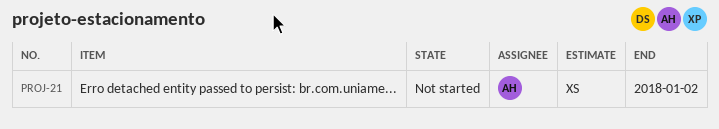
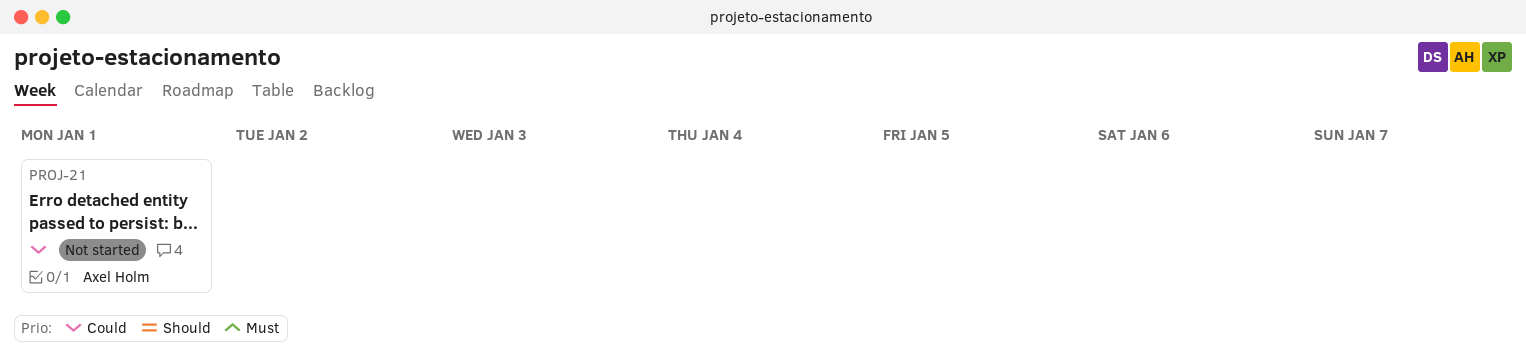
PROJ-21, due: Jan 2 -> Jan 1

